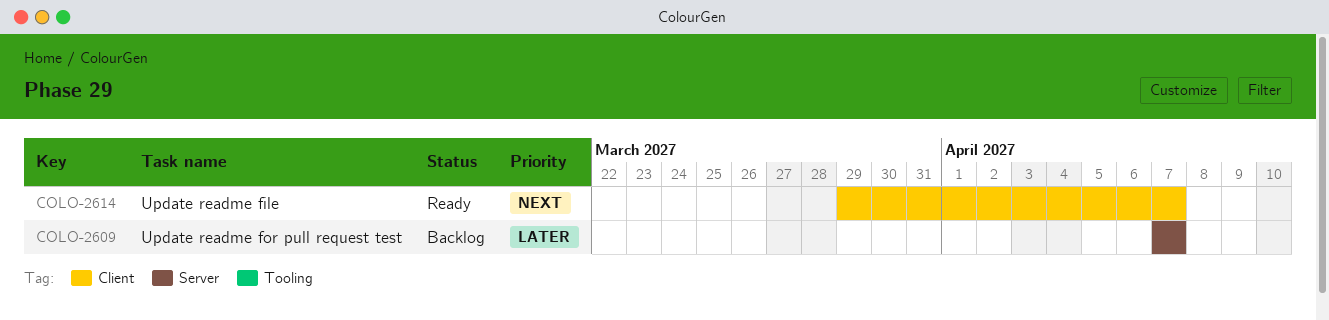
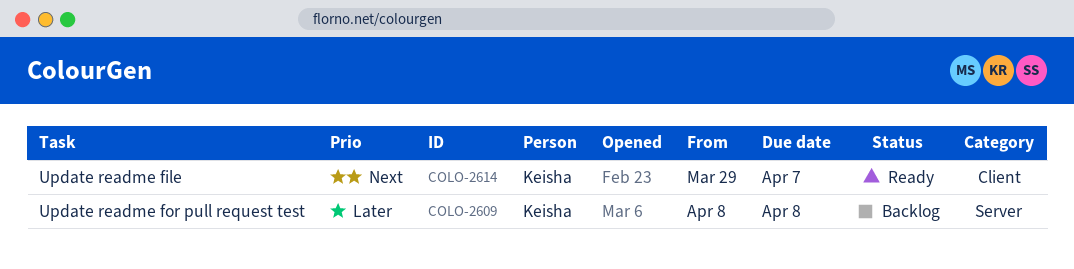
COLO-2609, start: Apr 7 -> Apr 8
COLO-2609, due: Apr 7 -> Apr 8

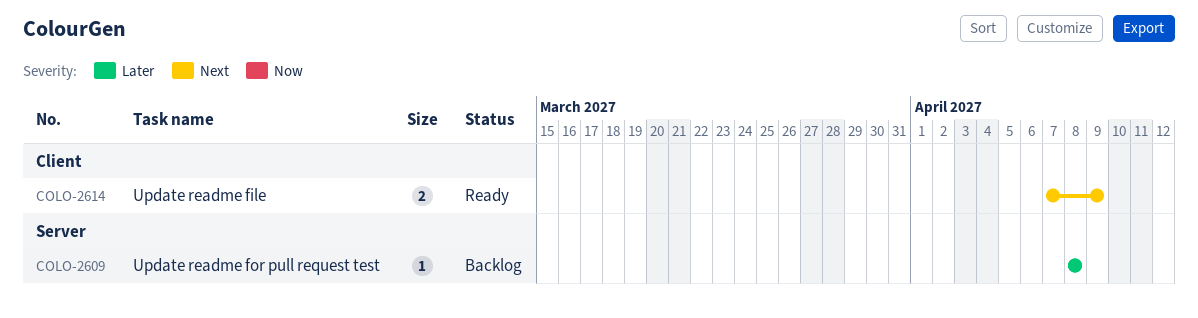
COLO-2614, start: Mar 29 -> Apr 7
COLO-2614, due: Apr 7 -> Apr 9

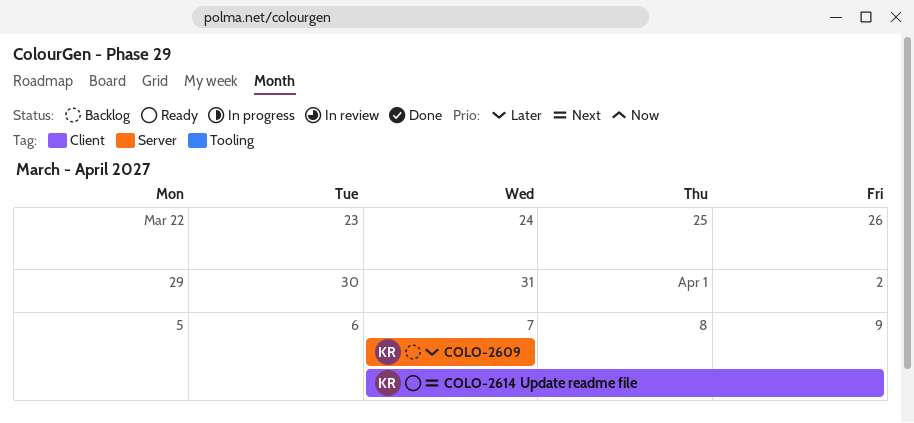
COLO-2609, start: Apr 8 -> Apr 7
COLO-2609, due: Apr 8 -> Apr 7

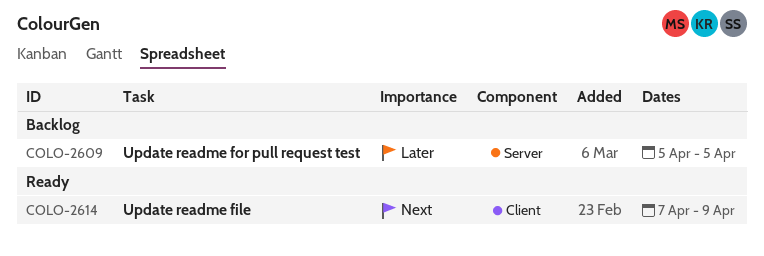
COLO-2609, start: Apr 7 -> Apr 5
COLO-2609, due: Apr 7 -> Apr 5

